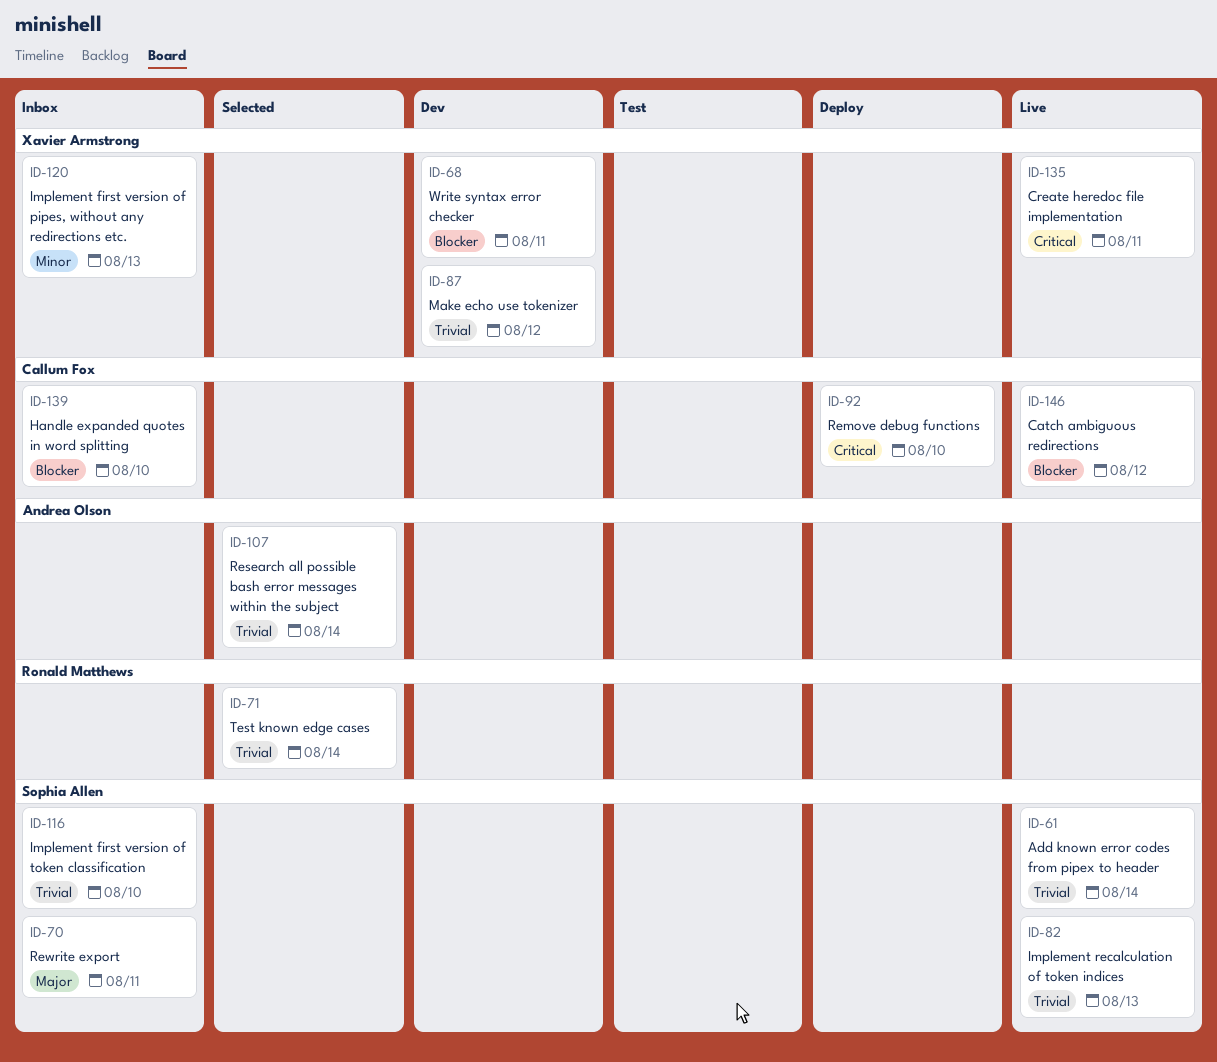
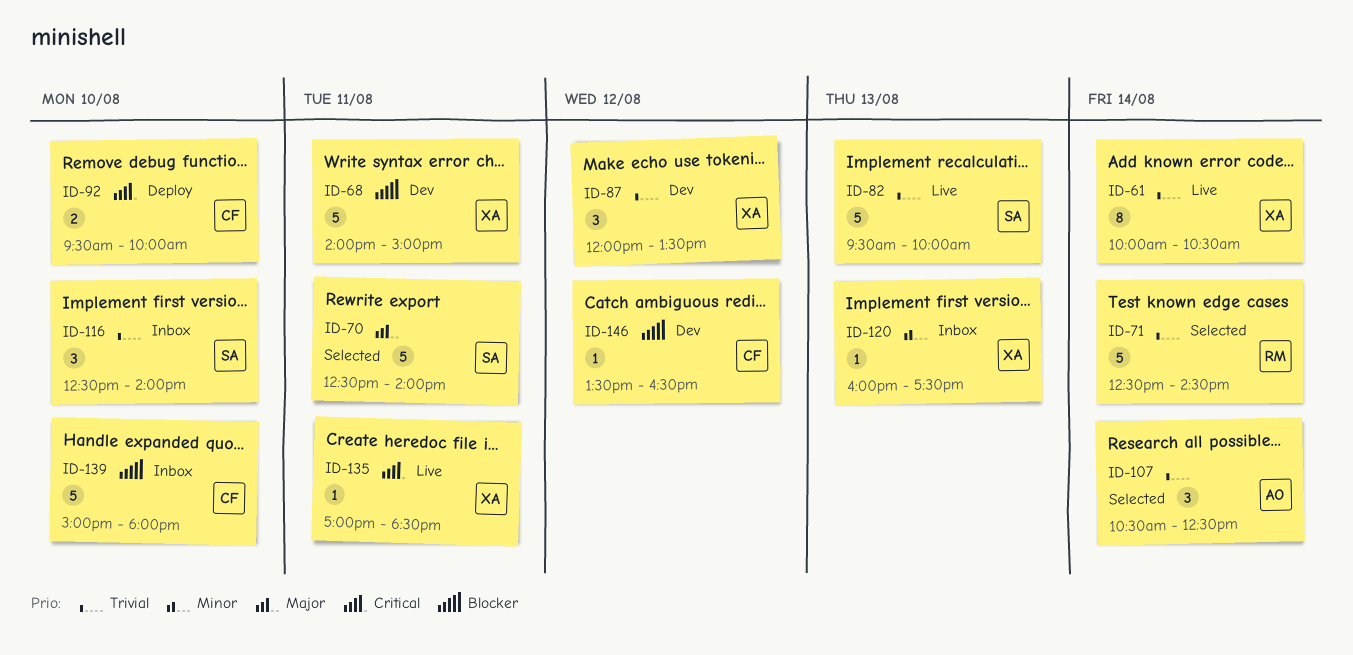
ID-61, owner: Sophia Allen -> Xavier Armstrong
ID-70, status: Inbox -> Selected
ID-146, status: Live -> Dev

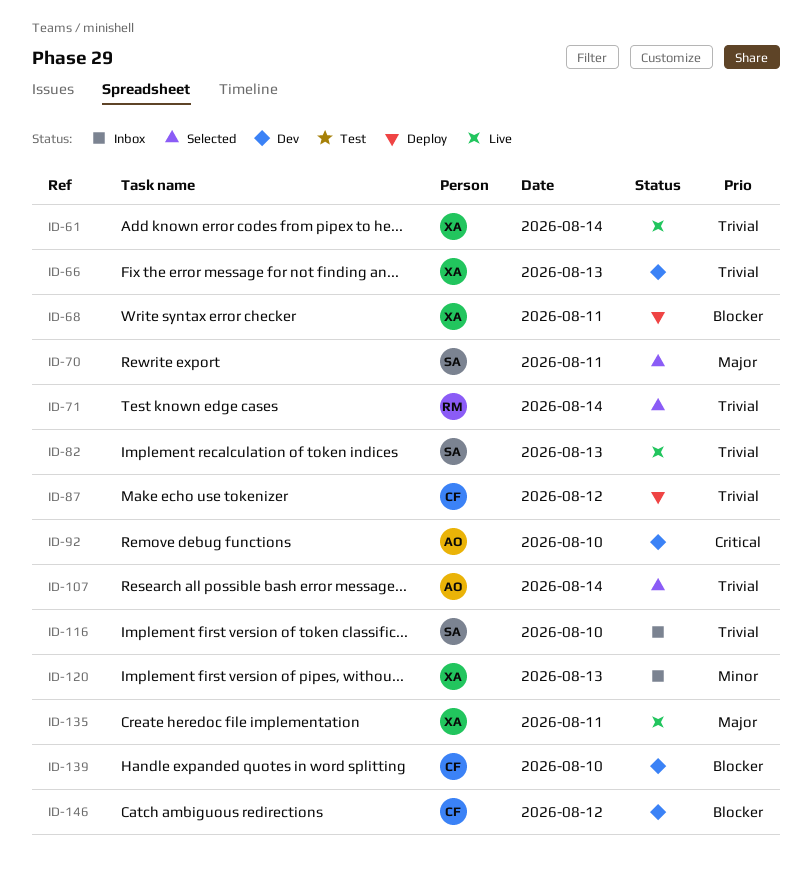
ID-66: none -> present
ID-68, status: Dev -> Deploy
ID-87, status: Dev -> Deploy
ID-87, owner: XA -> CF
ID-92, status: Deploy -> Dev
ID-92, owner: CF -> AO
ID-135, priority: Critical -> Major
ID-139, status: Inbox -> Dev

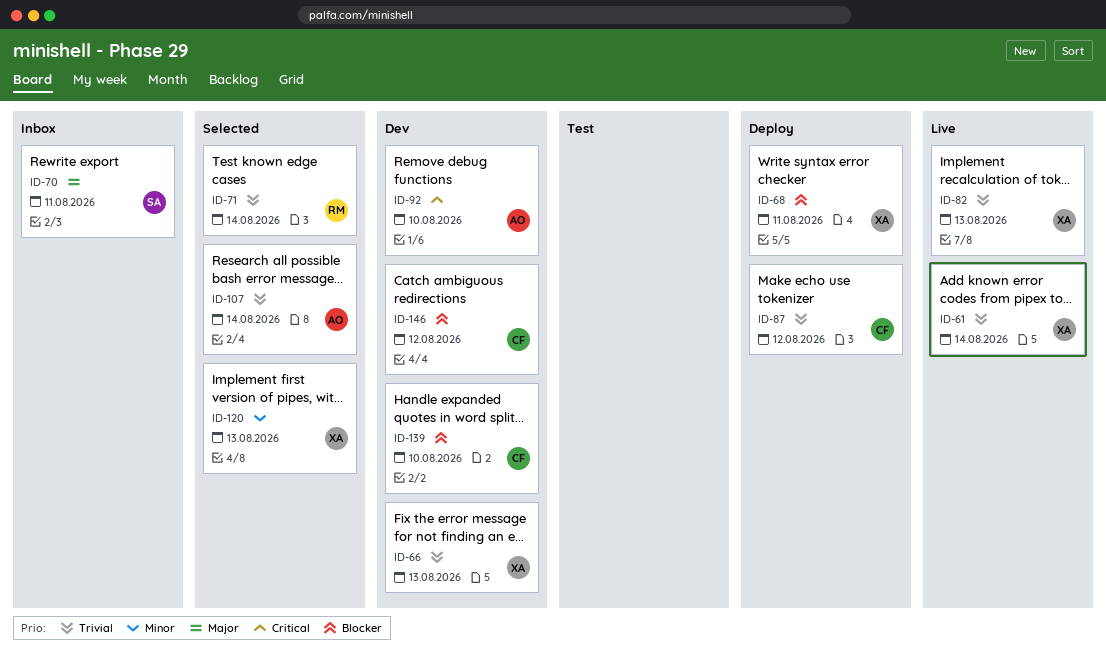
ID-70, status: Selected -> Inbox
ID-82, owner: SA -> XA
ID-116: present -> none
ID-120, status: Inbox -> Selected
ID-135: present -> none

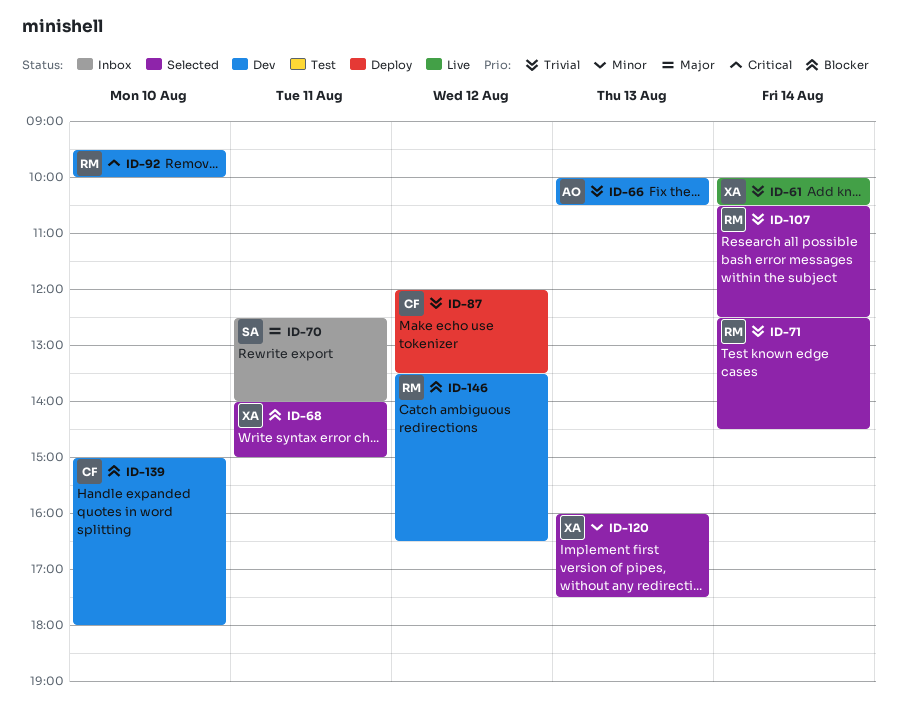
ID-66, owner: XA -> AO
ID-68, status: Deploy -> Selected
ID-82: present -> none
ID-92, owner: AO -> RM
ID-107, owner: AO -> RM
ID-146, owner: CF -> RM

